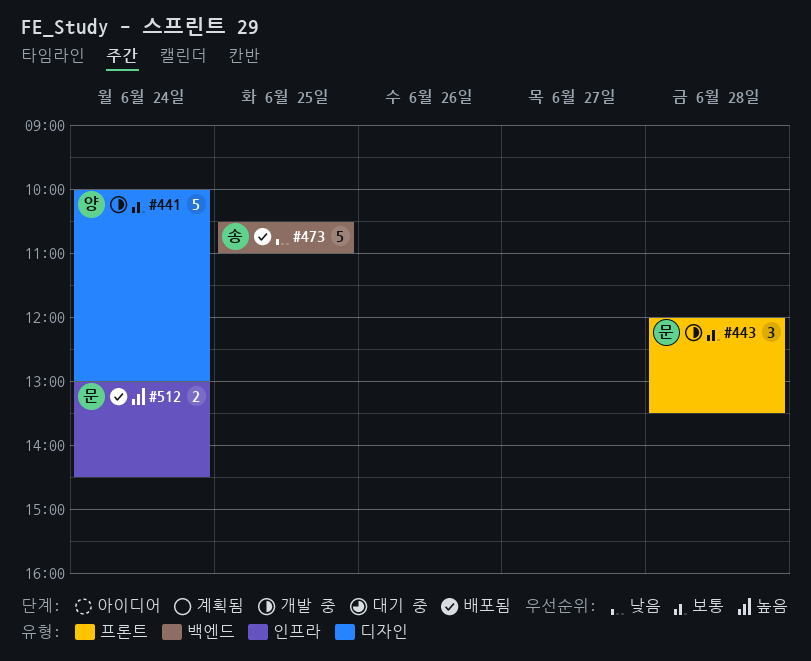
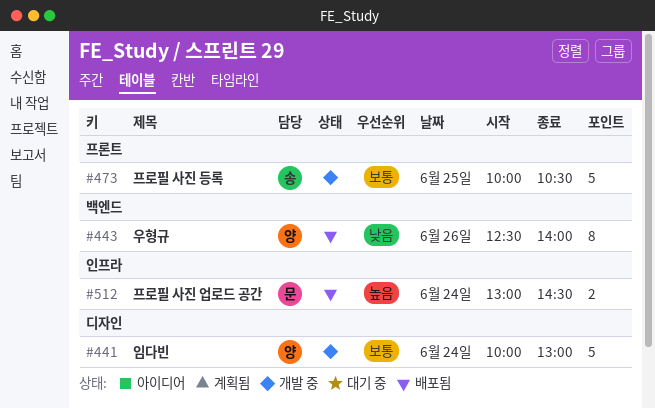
#443, status: 개발 중 -> 배포됨
#443, owner: 문 -> 양
#443, priority: 보통 -> 낮음
#443, label: 프론트 -> 백엔드
#443, estimate: 3 -> 8
#443, day: Jun 28 -> Jun 26
#443, begins: 12:00 -> 12:30
#443, ends: 13:30 -> 14:00
#473, status: 배포됨 -> 개발 중
#473, priority: 낮음 -> 보통
#473, label: 백엔드 -> 프론트
#473, begins: 10:30 -> 10:00
#473, ends: 11:00 -> 10:30

